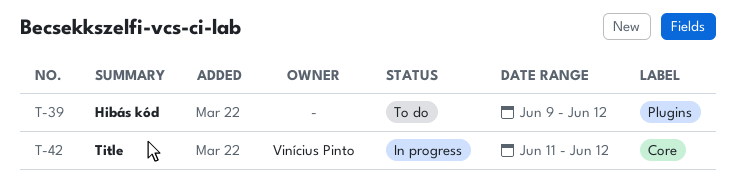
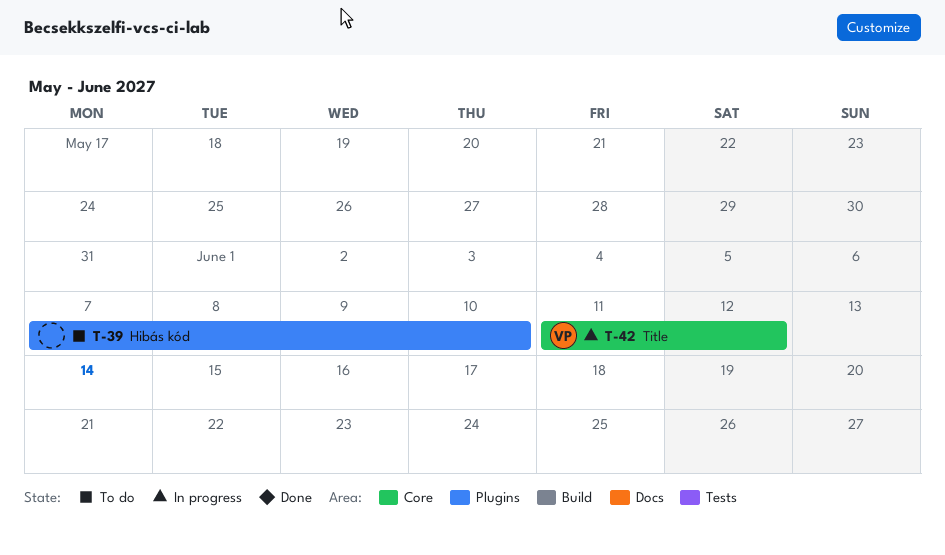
T-39, start: Jun 9 -> Jun 7
T-39, due: Jun 12 -> Jun 10

